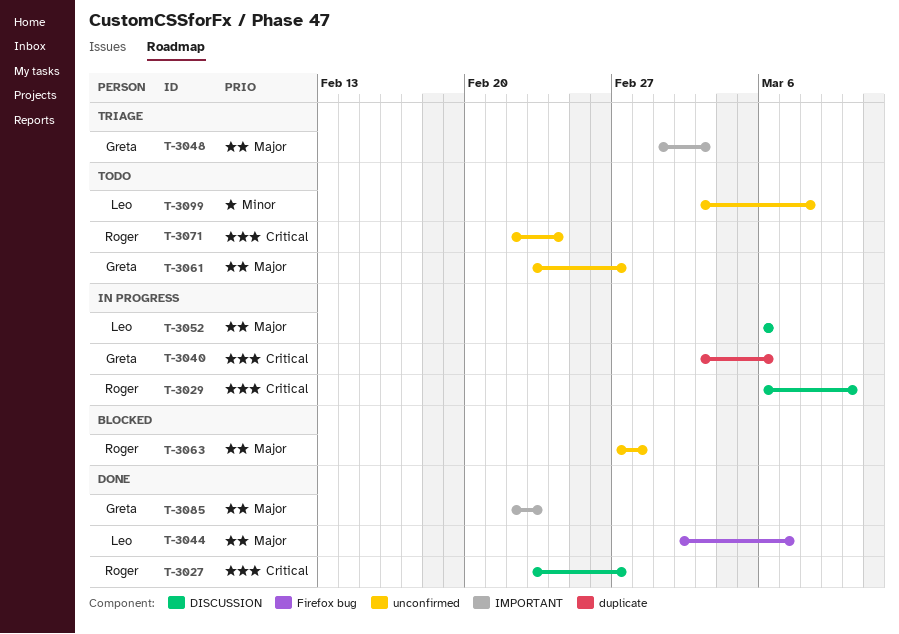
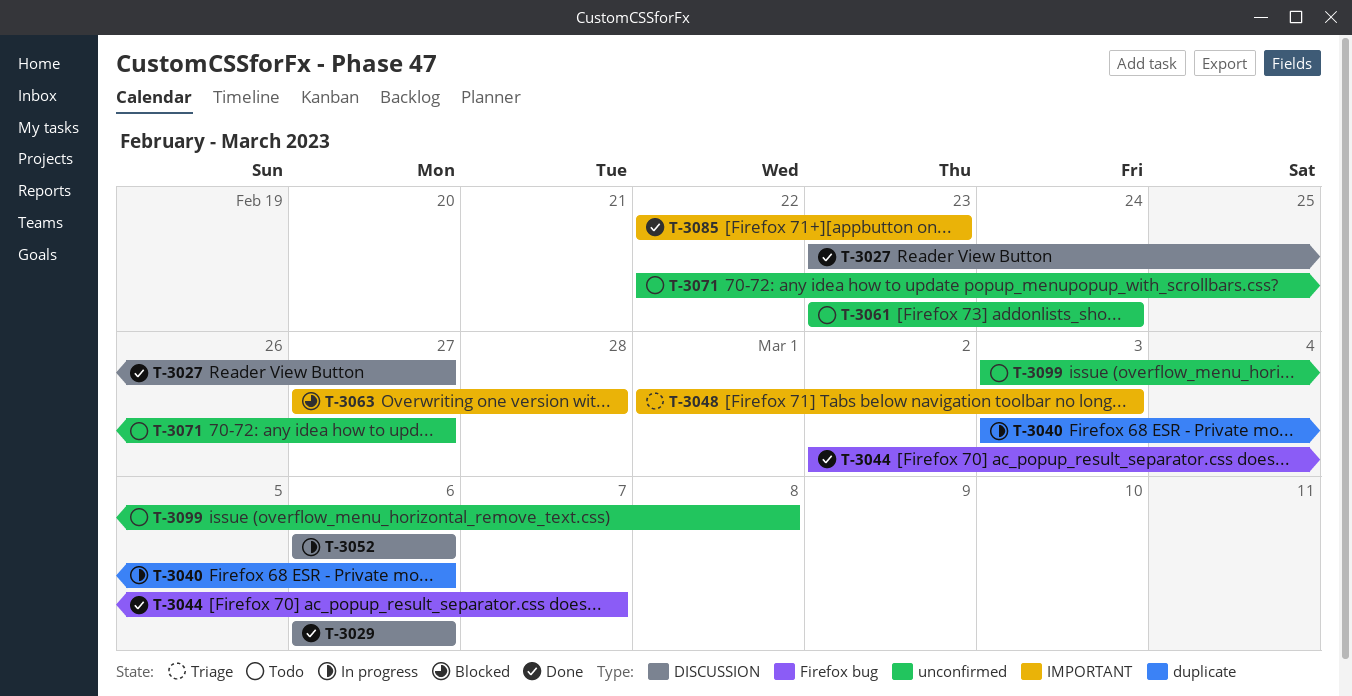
T-3029, status: In progress -> Done
T-3029, due: Mar 10 -> Mar 6
T-3061, due: Feb 27 -> Feb 24
T-3063, label: unconfirmed -> IMPORTANT
T-3071, due: Feb 24 -> Feb 27

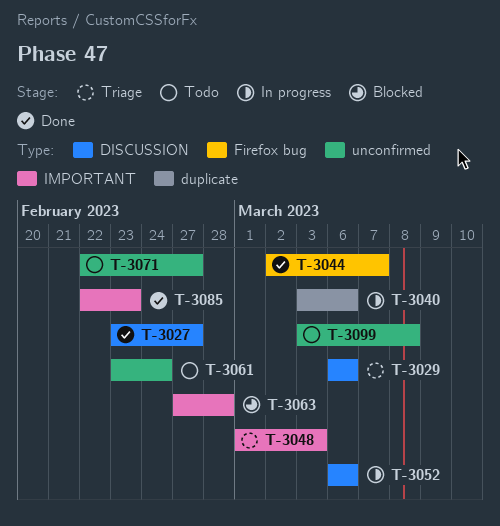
T-3029, status: Done -> Triage

